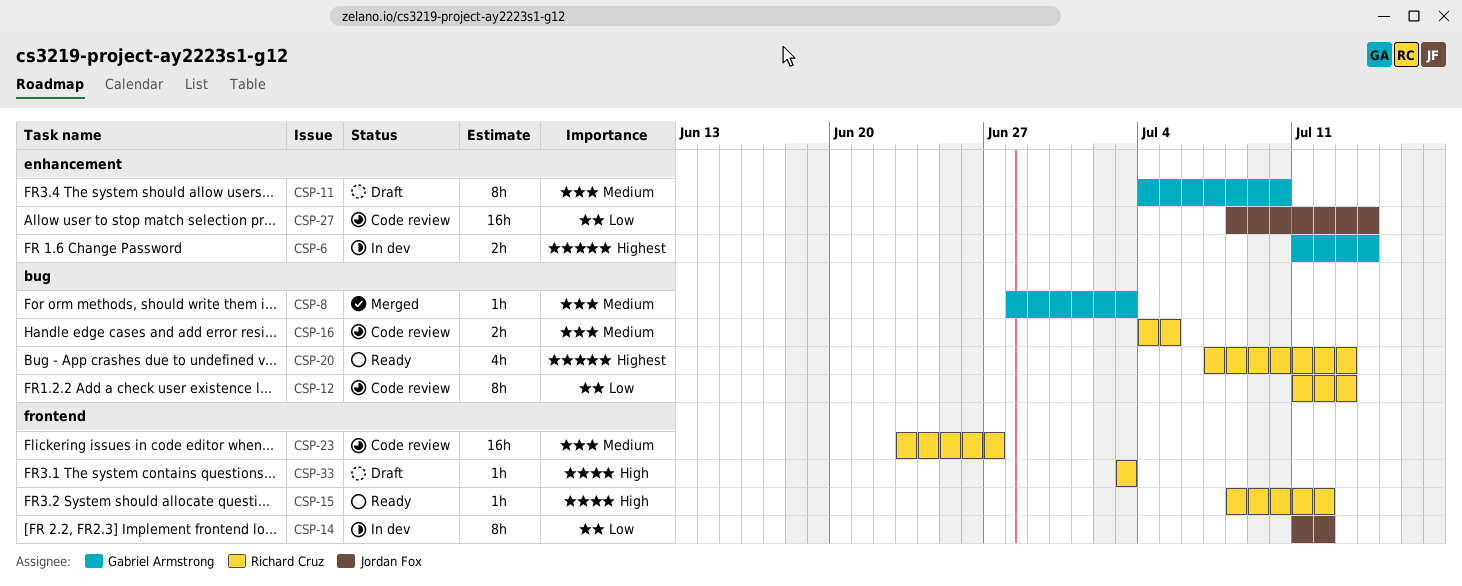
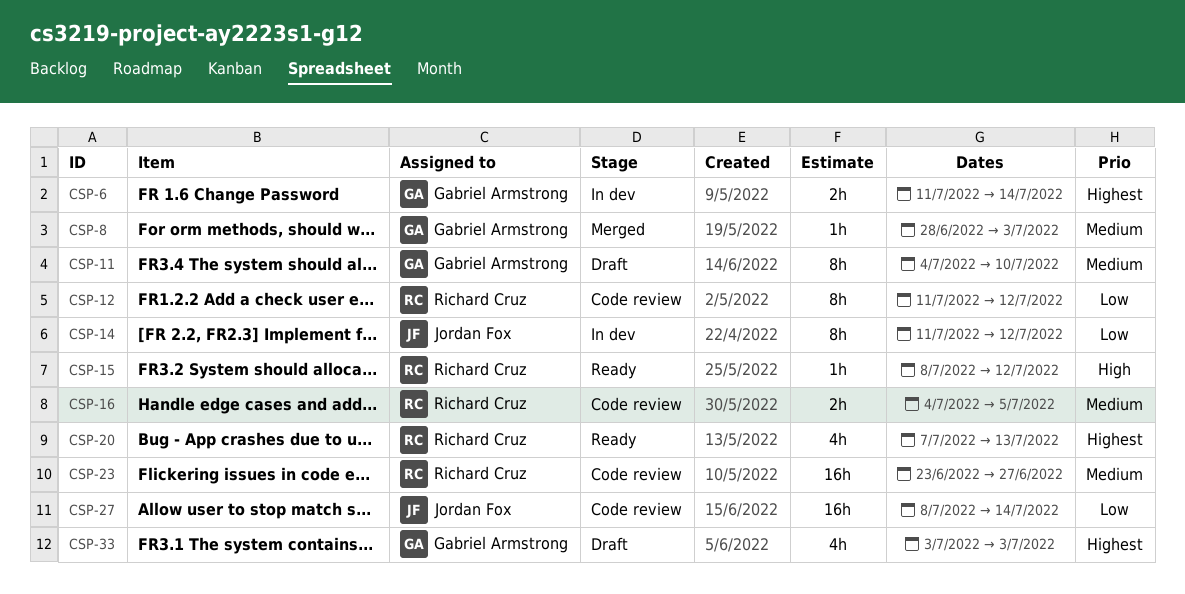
CSP-12, due: Jul 13 -> Jul 12
CSP-33, owner: Richard Cruz -> Gabriel Armstrong
CSP-33, priority: High -> Highest
CSP-33, estimate: 1h -> 4h

